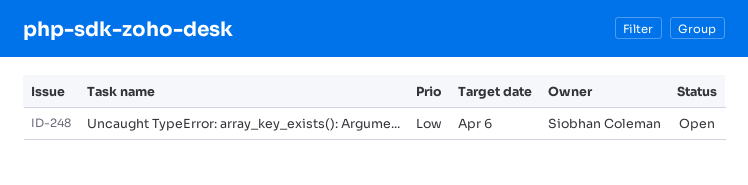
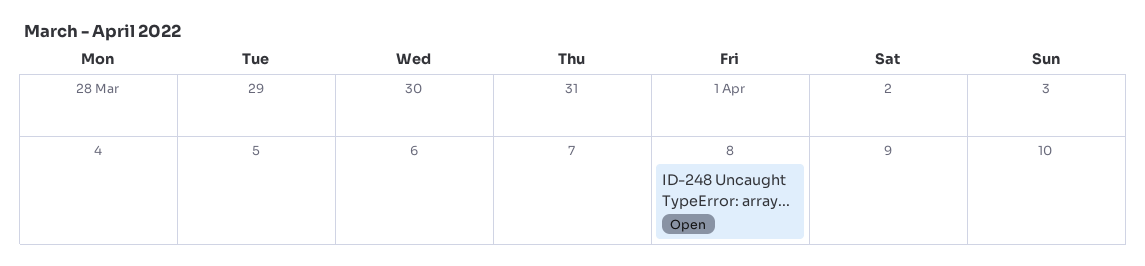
ID-248, due: Apr 6 -> Apr 8

